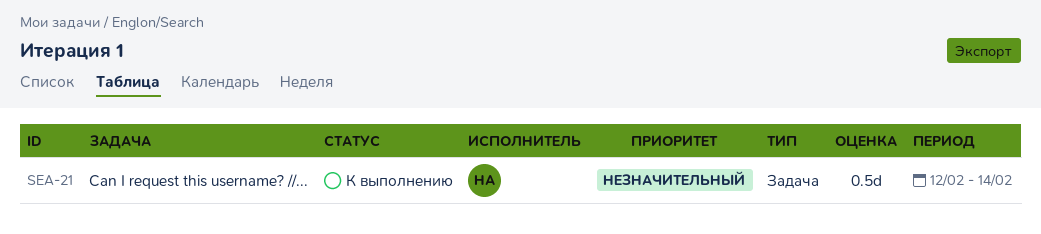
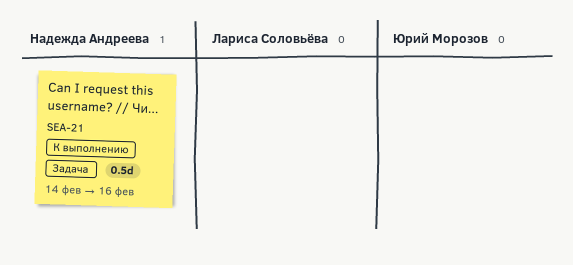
SEA-21, start: Feb 12 -> Feb 14
SEA-21, due: Feb 14 -> Feb 16

